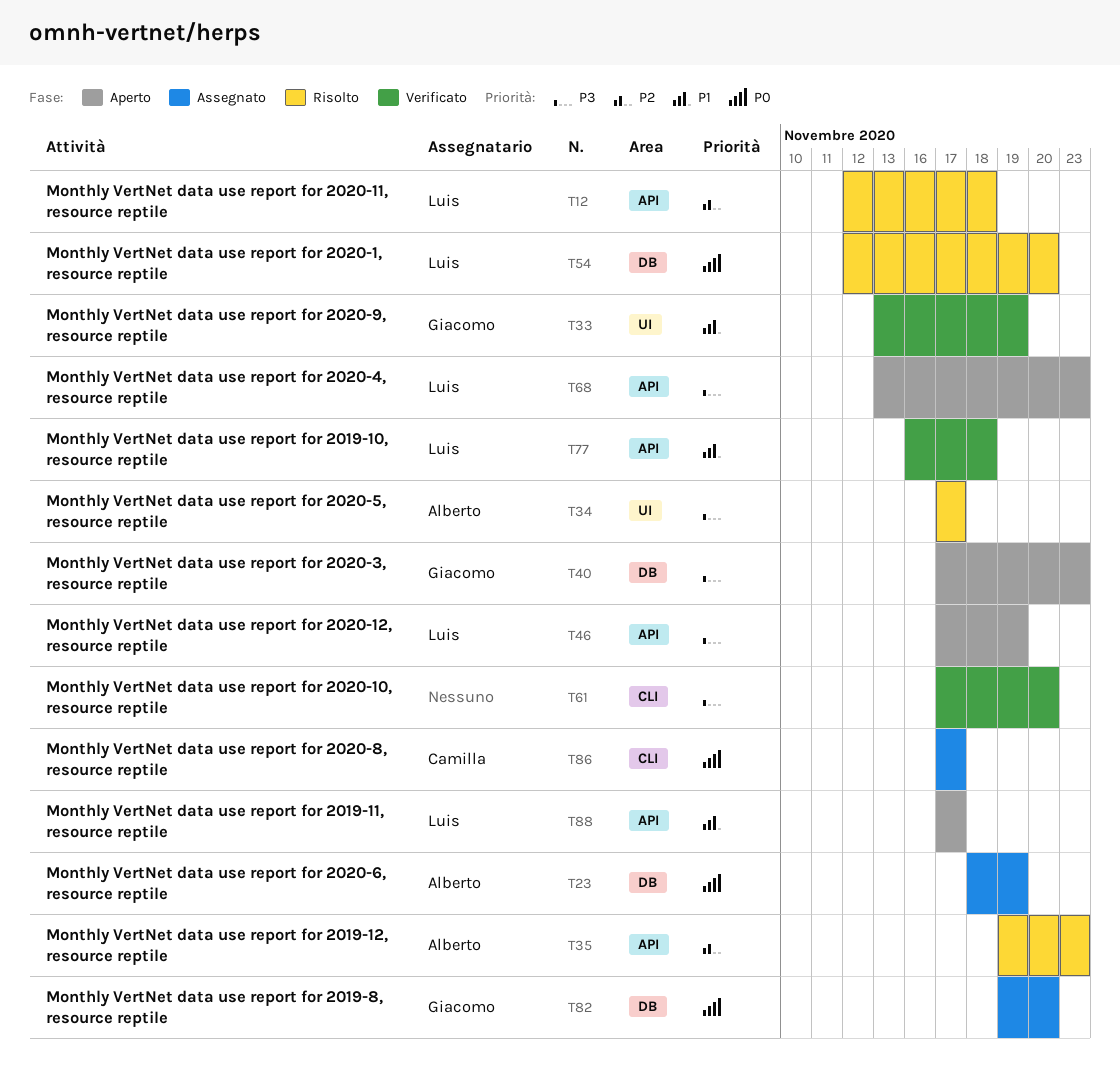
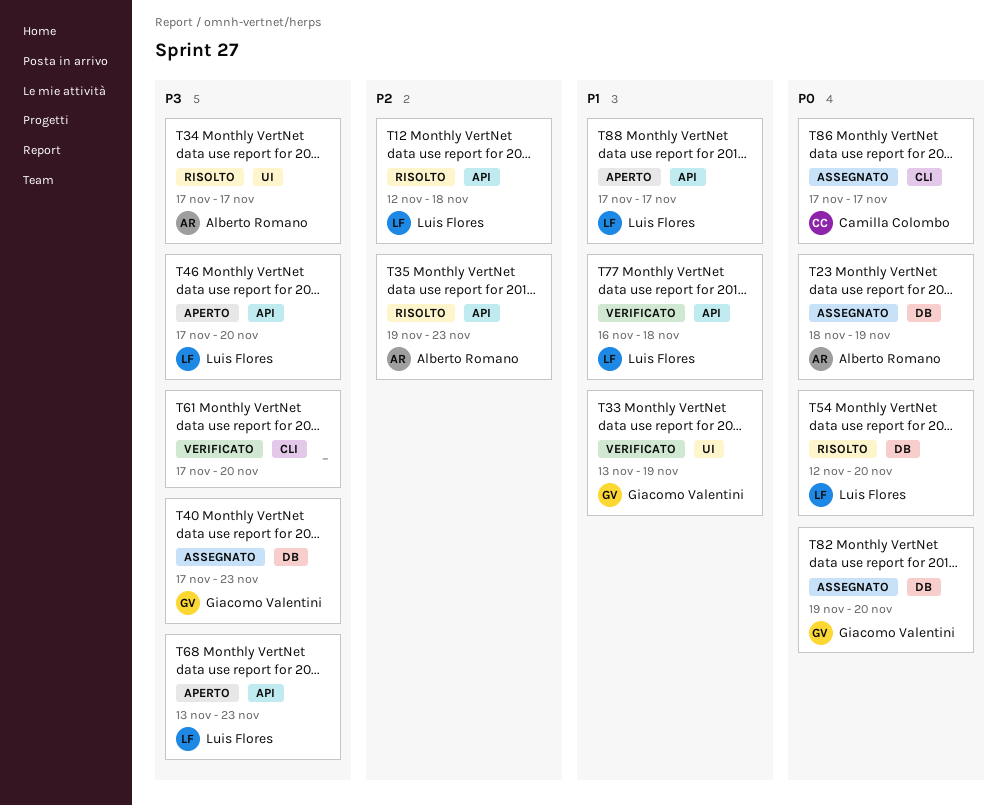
T40, status: Aperto -> Assegnato
T46, due: Nov 19 -> Nov 20

